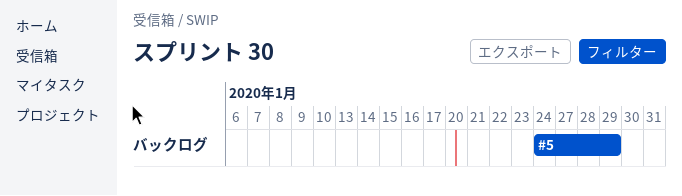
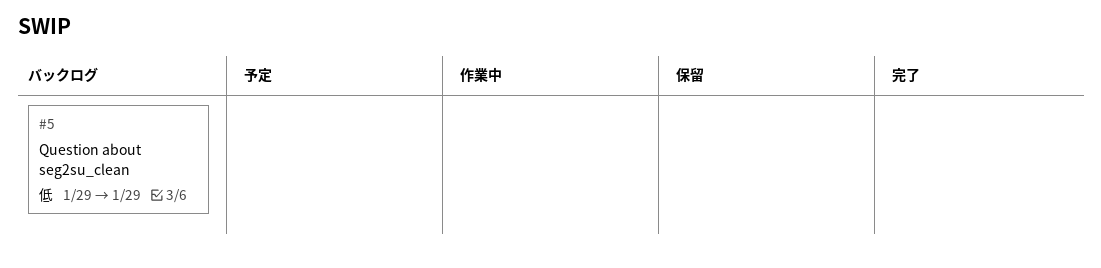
#5, start: Jan 24 -> Jan 29

